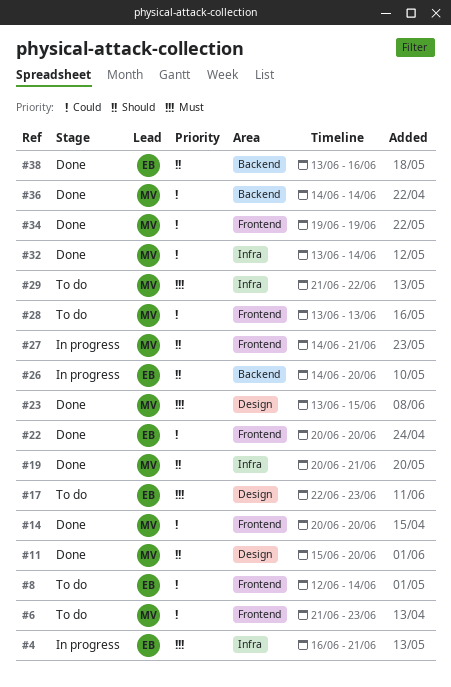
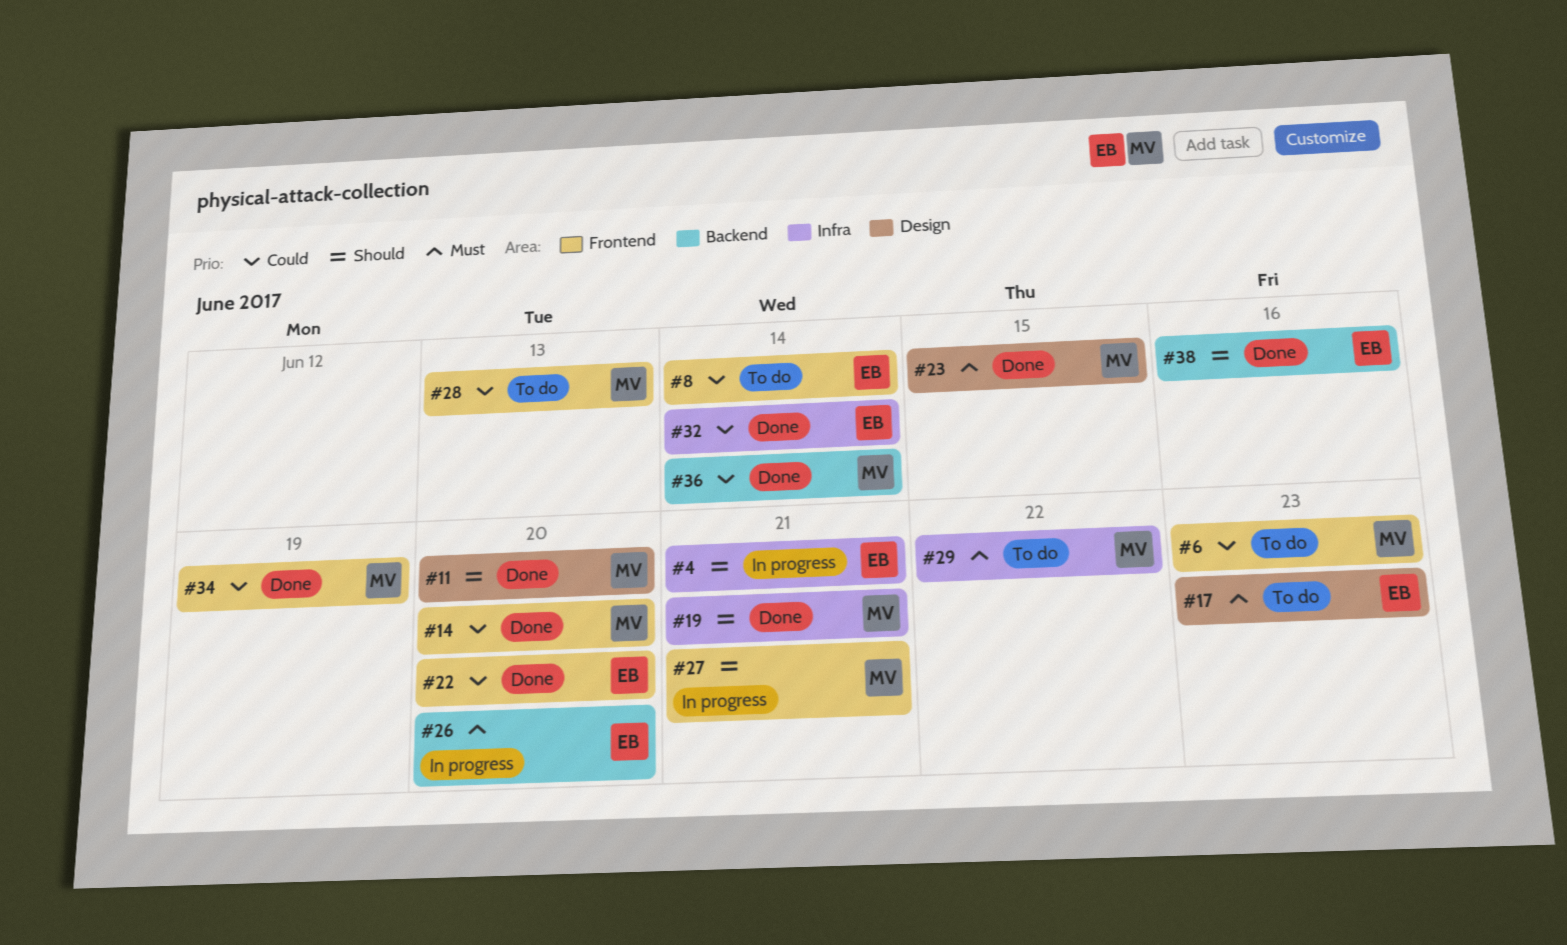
#4, priority: Must -> Should
#26, priority: Should -> Must
#32, owner: MV -> EB

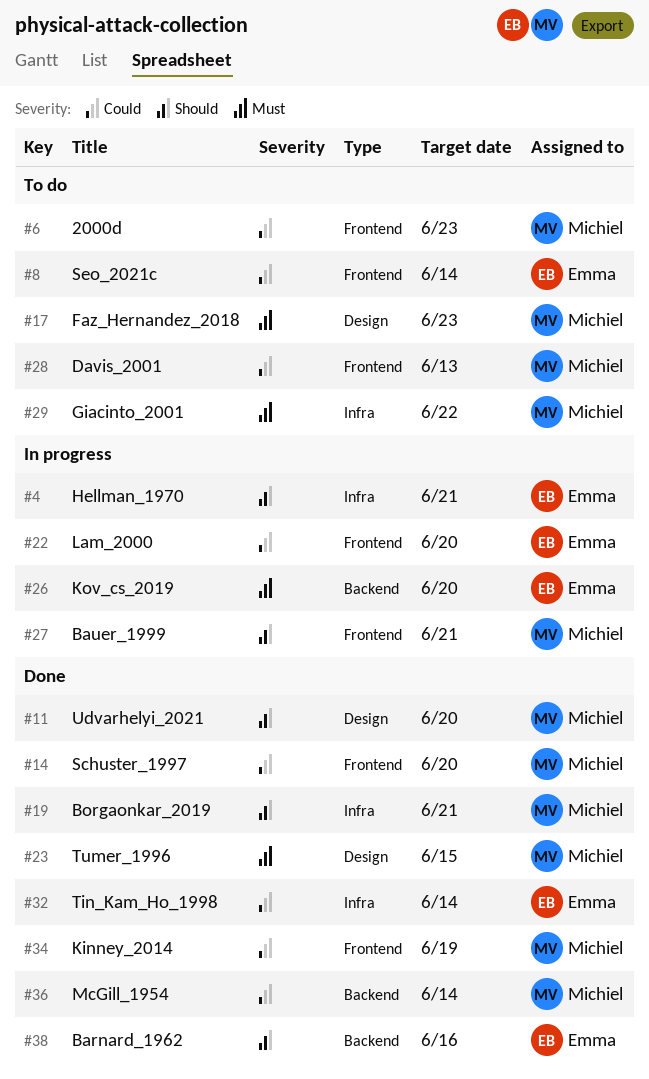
#17, owner: Emma -> Michiel
#22, status: Done -> In progress

